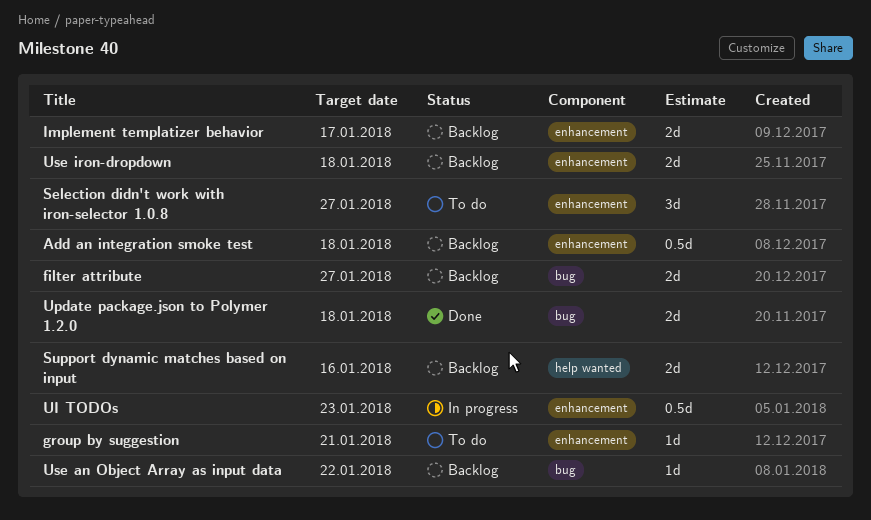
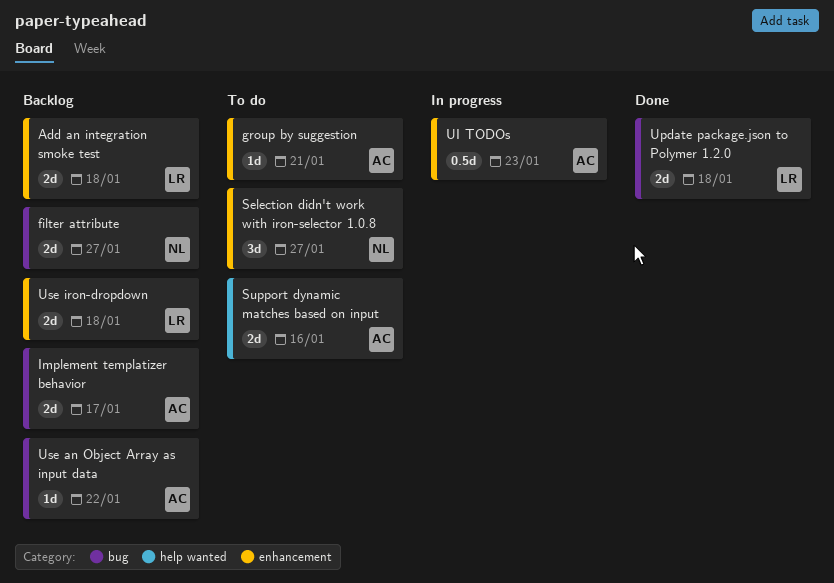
Add an integration smoke test, estimate: 0.5d -> 2d
Implement templatizer behavior, label: enhancement -> bug
Support dynamic matches based on input, status: Backlog -> To do

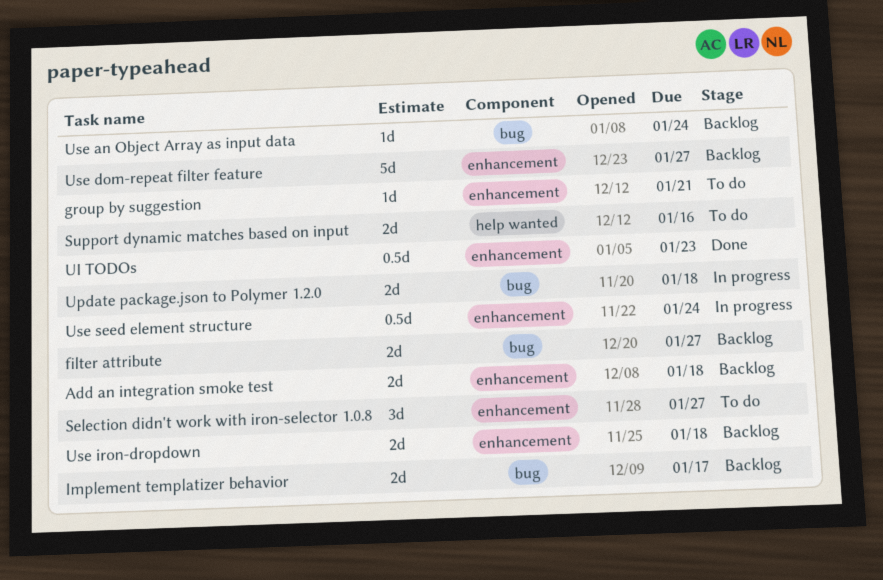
UI TODOs, status: In progress -> Done
Update package.json to Polymer 1.2.0, status: Done -> In progress
Use an Object Array as input data, due: Jan 22 -> Jan 24
Use dom-repeat filter feature: none -> present
Use seed element structure: none -> present

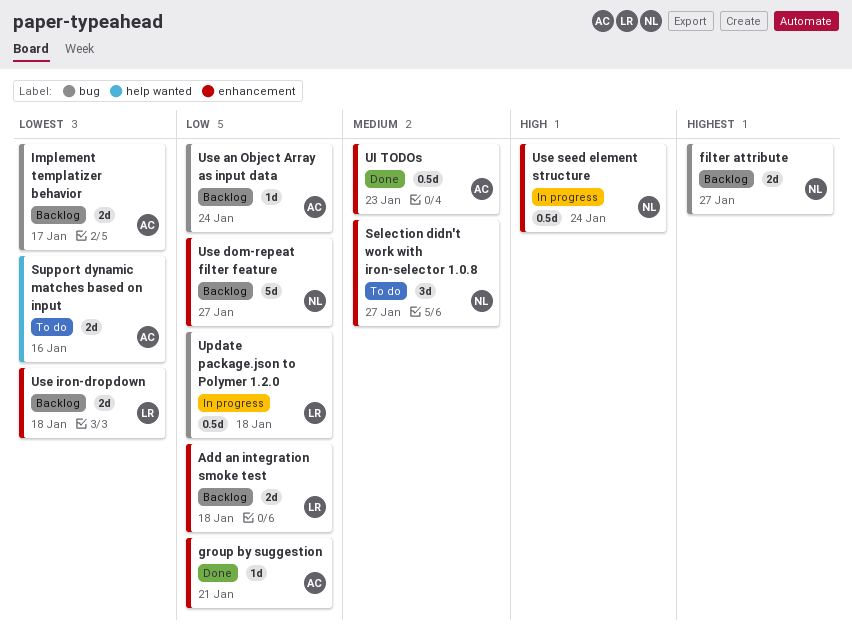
group by suggestion, status: To do -> Done
Update package.json to Polymer 1.2.0, estimate: 2d -> 0.5d

